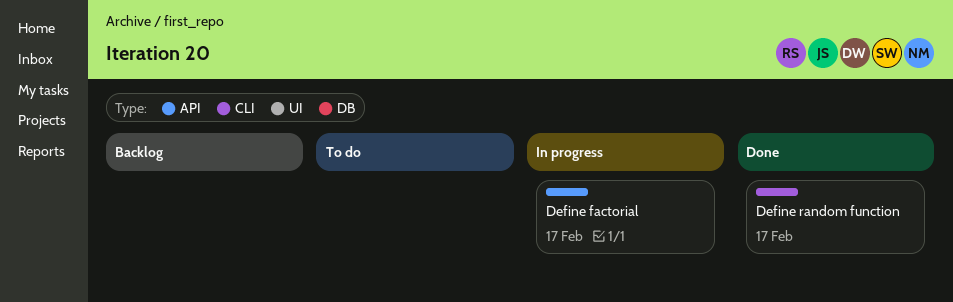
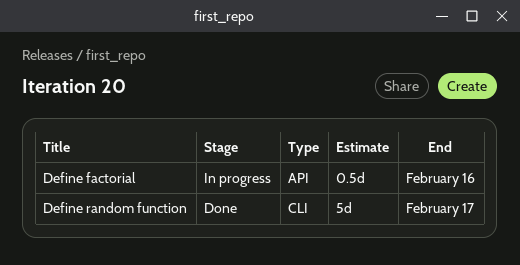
Define factorial, due: Feb 17 -> Feb 16

